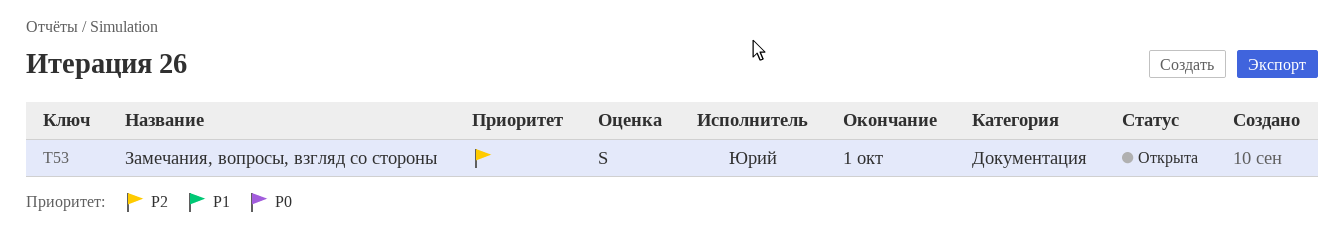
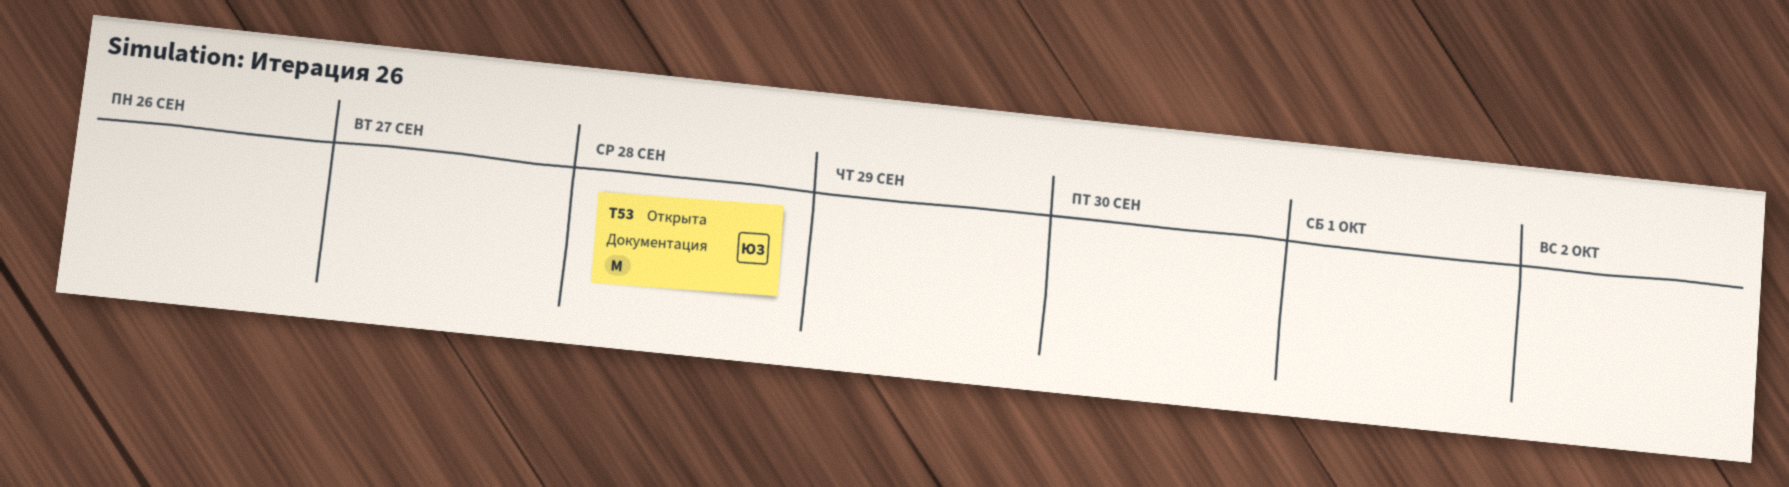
T53, estimate: S -> M
T53, due: Oct 1 -> Sep 28

